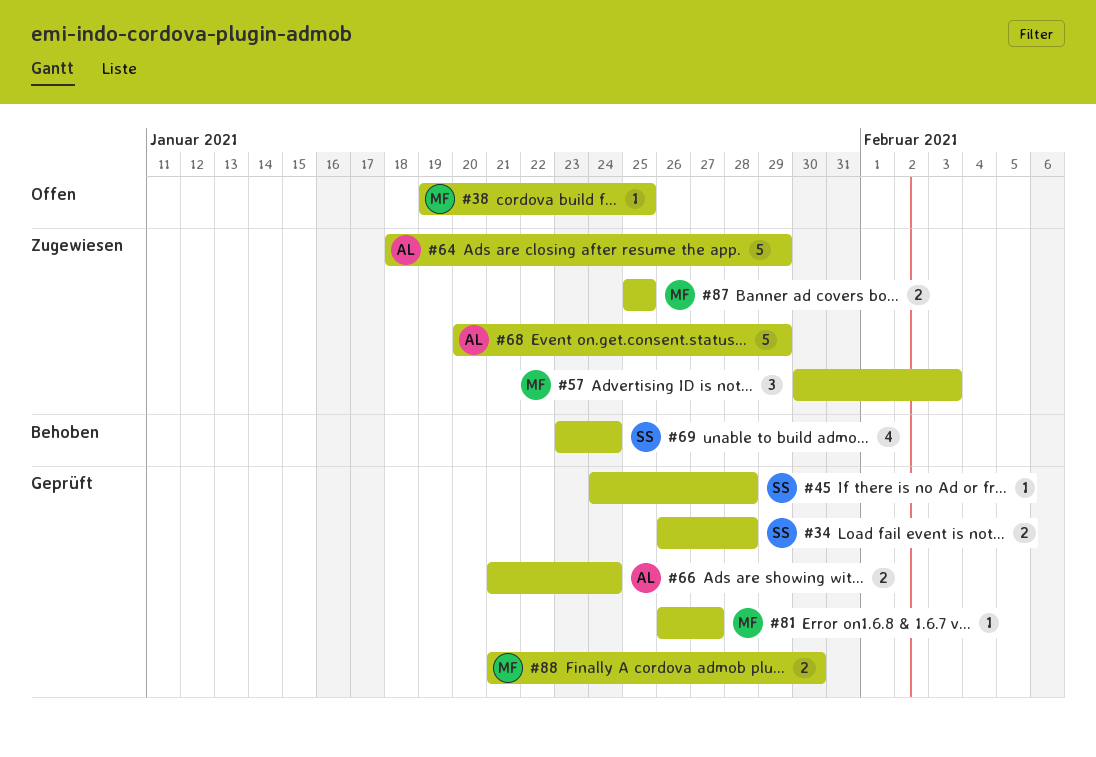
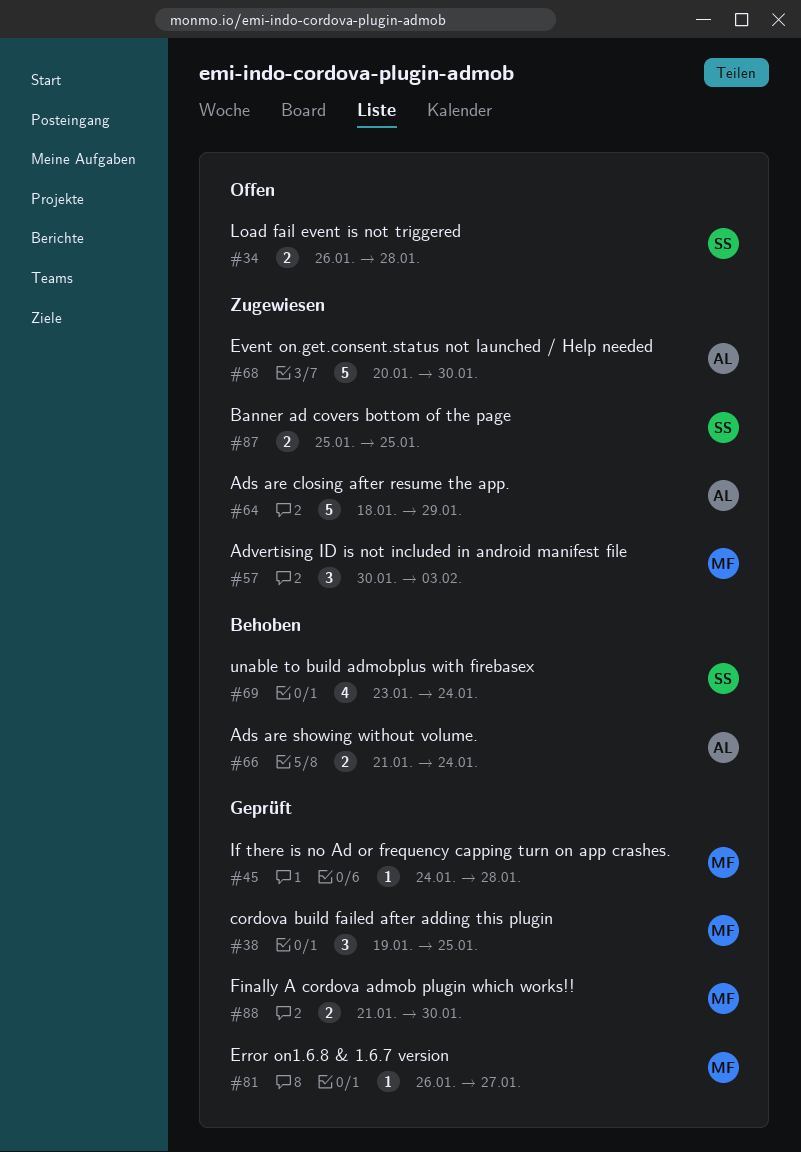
#34, status: Geprüft -> Offen
#38, status: Offen -> Geprüft
#38, estimate: 1 -> 3
#45, owner: SS -> MF
#66, status: Geprüft -> Behoben
#68, due: Jan 29 -> Jan 30
#87, owner: MF -> SS

